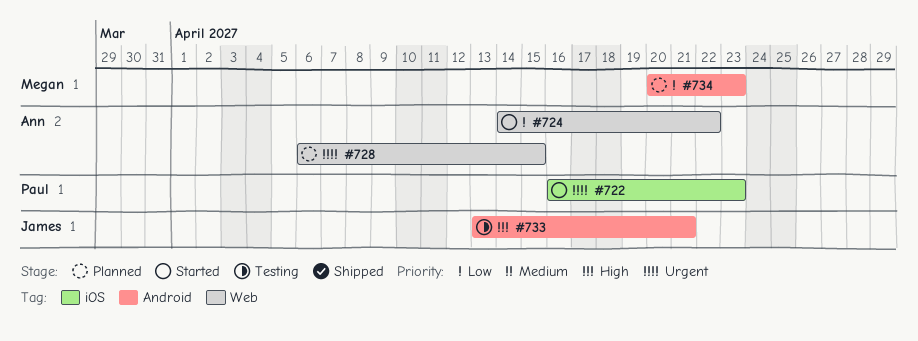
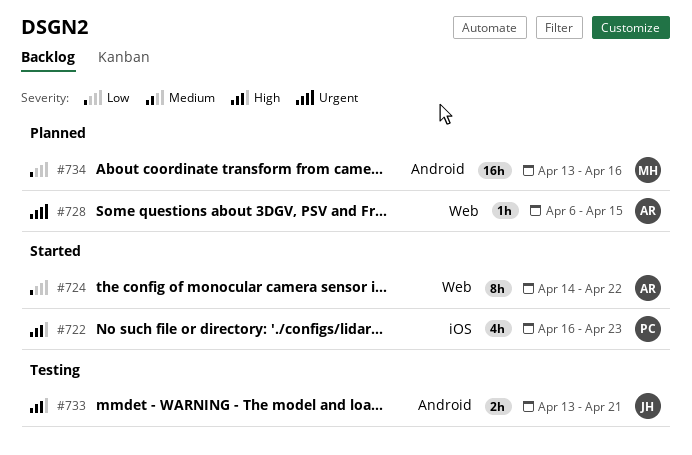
#722, priority: Urgent -> High
#734, start: Apr 20 -> Apr 13
#734, due: Apr 23 -> Apr 16

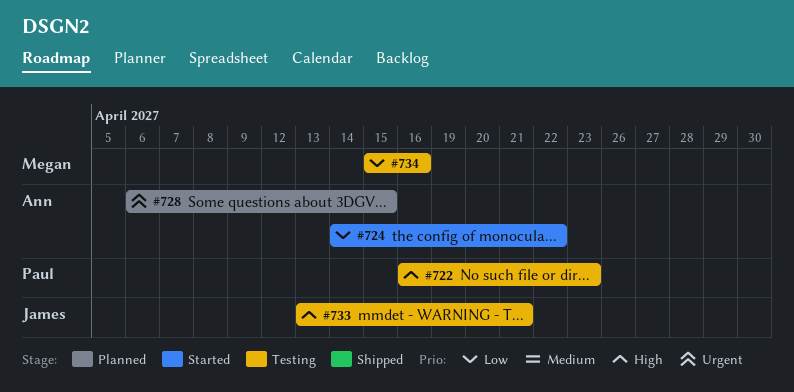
#722, status: Started -> Testing
#734, status: Planned -> Testing
#734, start: Apr 13 -> Apr 15

